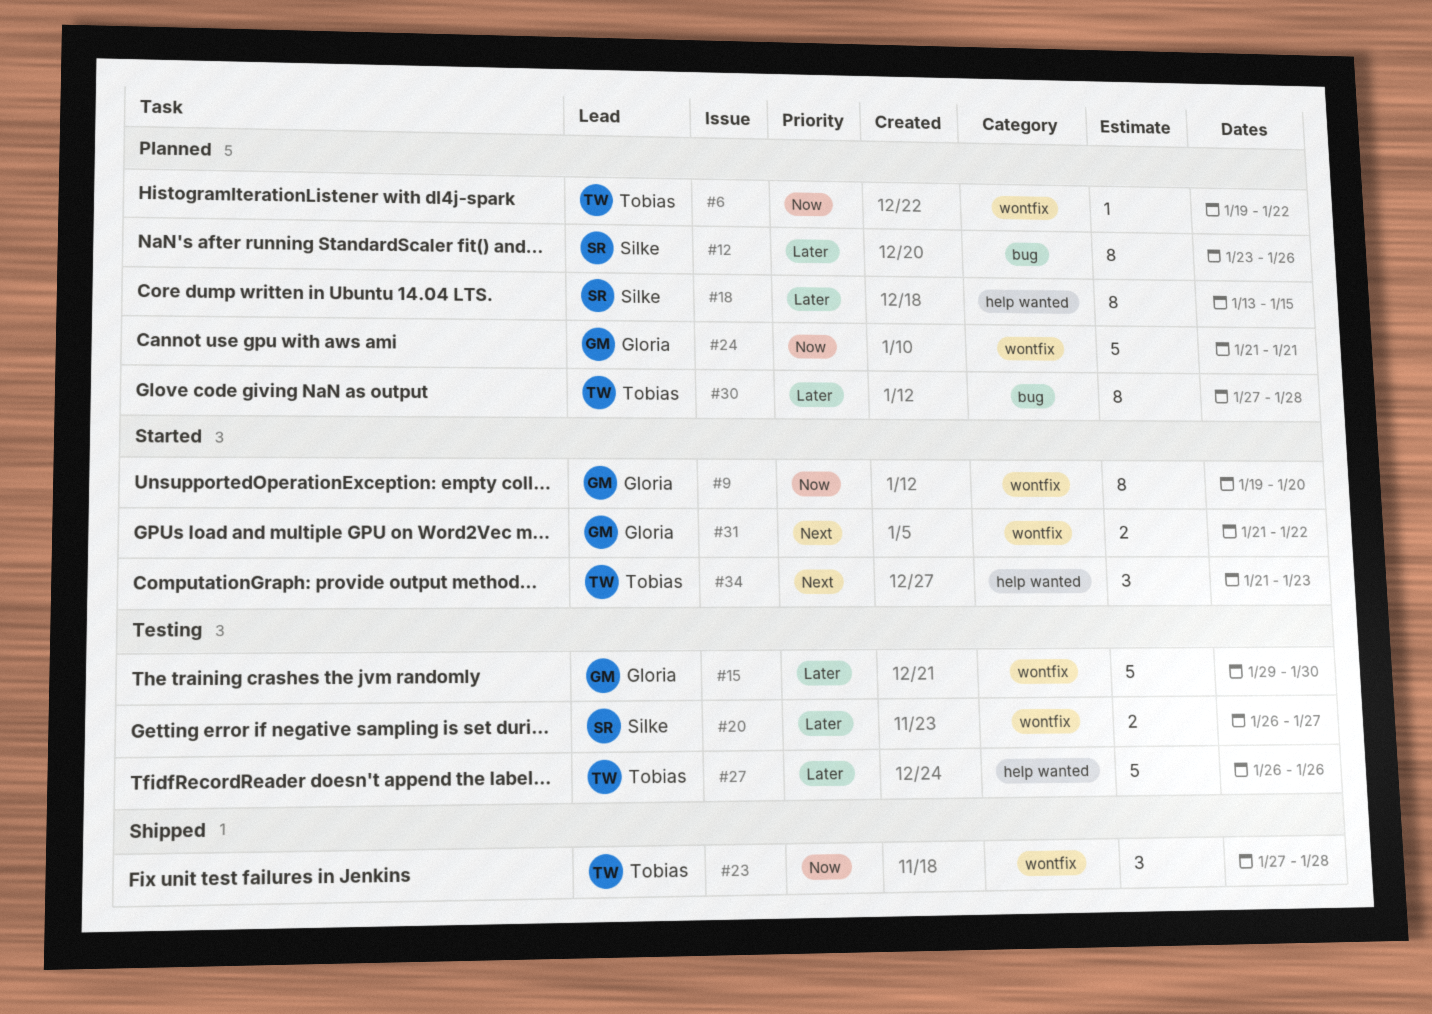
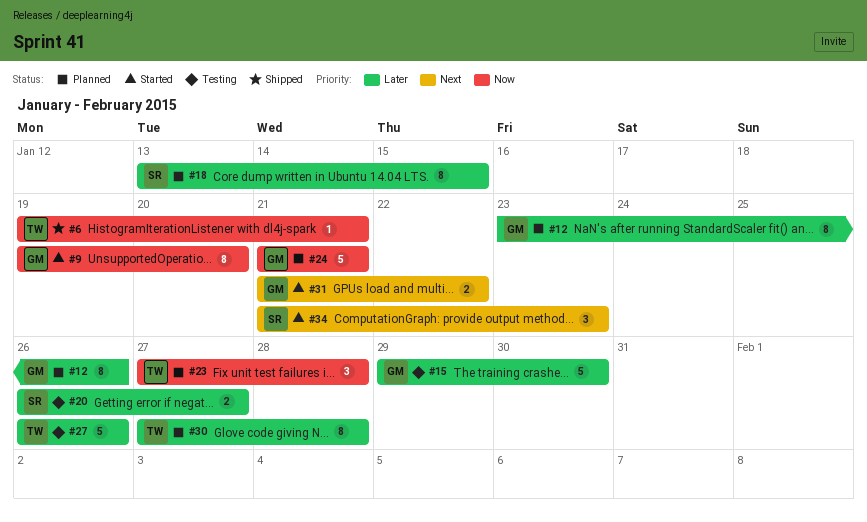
#6, status: Planned -> Shipped
#6, due: Jan 22 -> Jan 21
#12, owner: Silke -> Gloria
#23, status: Shipped -> Planned
#34, owner: Tobias -> Silke

